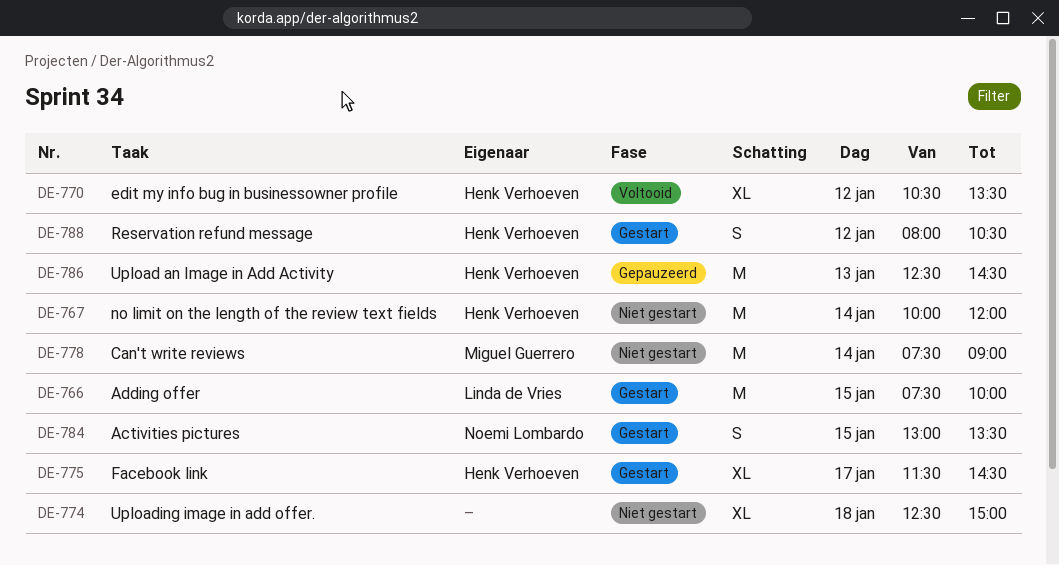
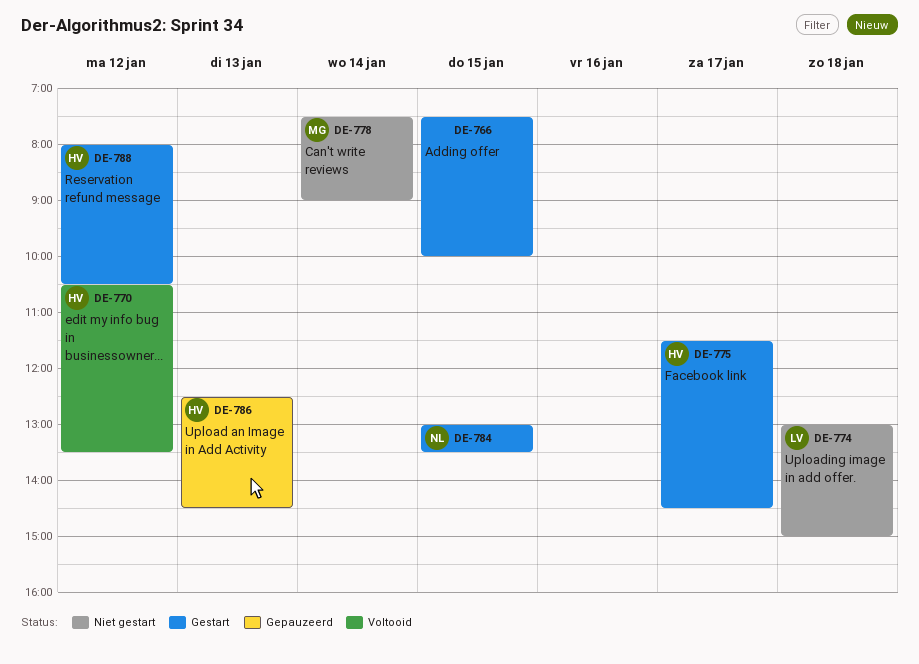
DE-766, owner: Linda de Vries -> none
DE-767: present -> none
DE-774, owner: none -> Linda de Vries
DE-774, begins: 12:30 -> 13:00

